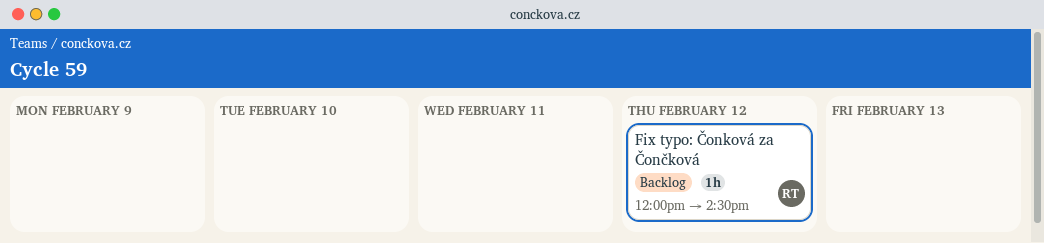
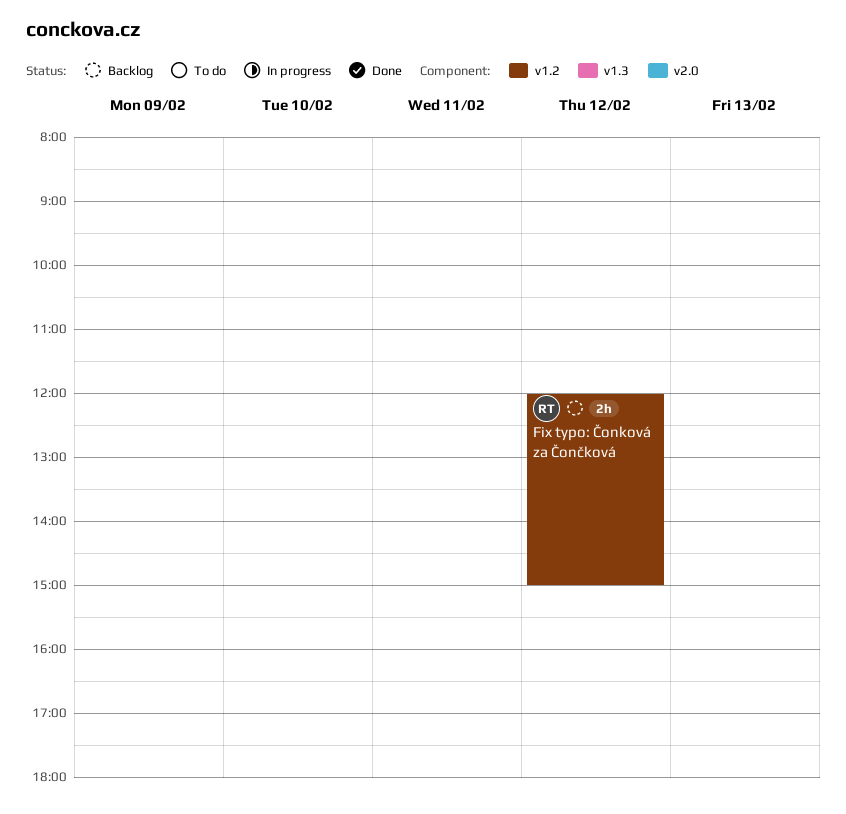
Fix typo: Čonková za Čončková, estimate: 1h -> 2h
Fix typo: Čonková za Čončková, ends: 14:30 -> 15:00

